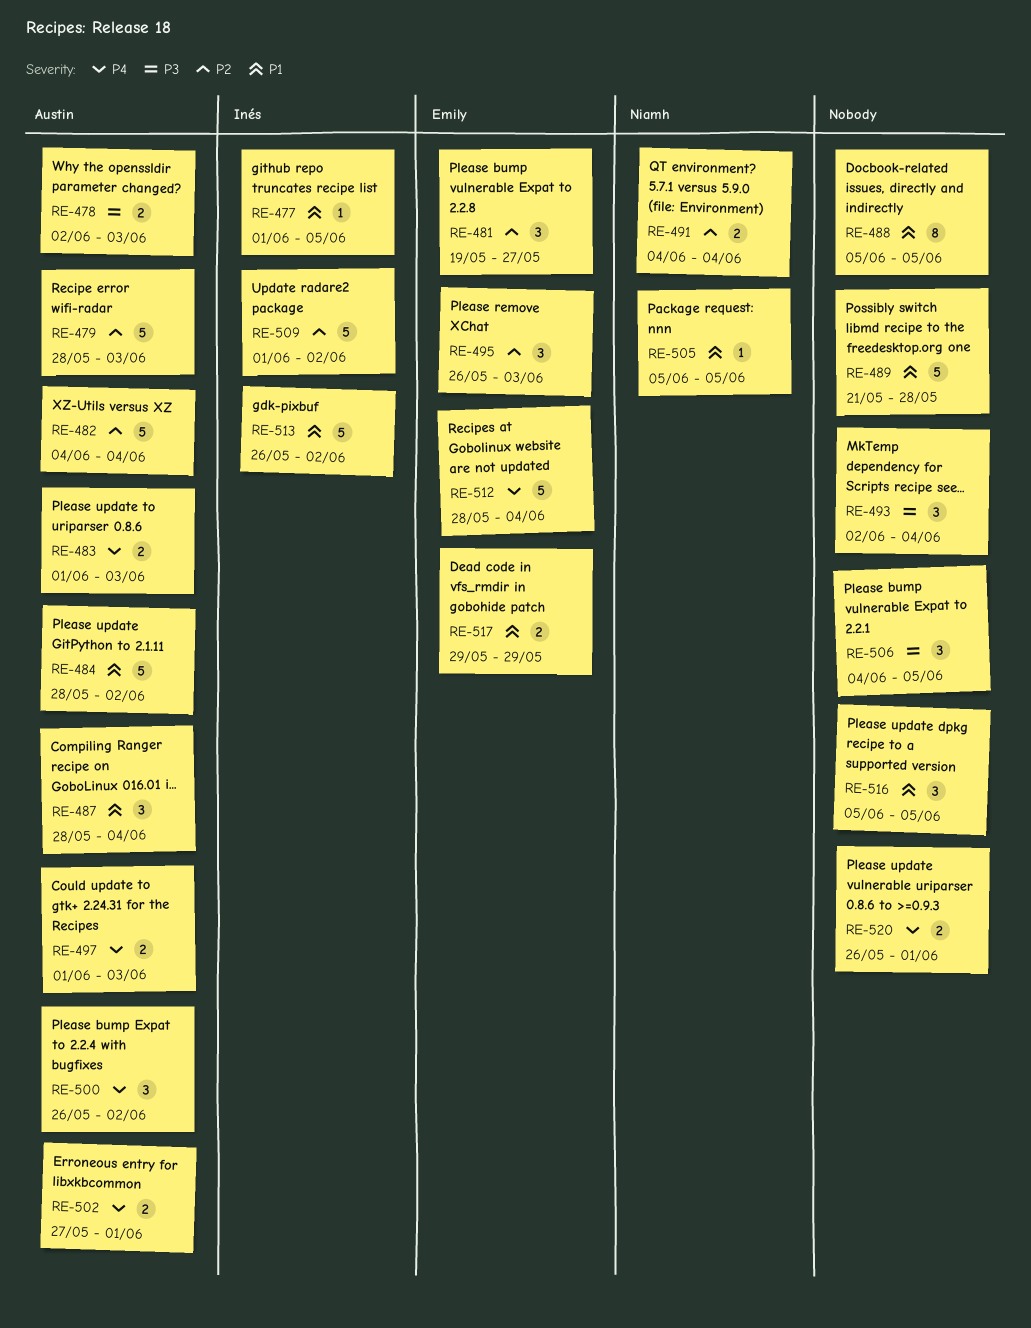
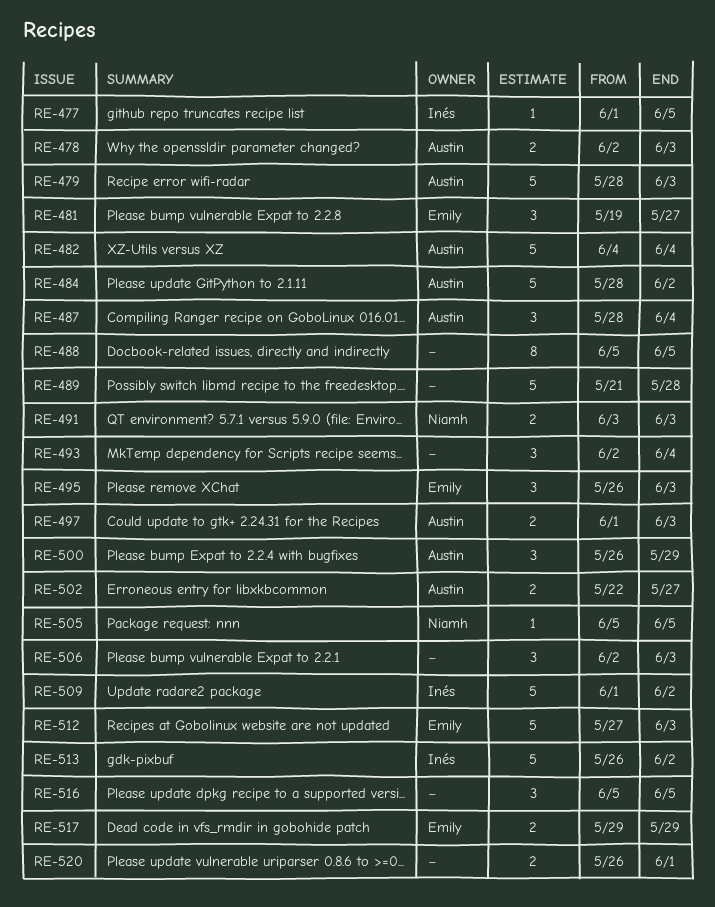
RE-483: present -> none
RE-491, start: Jun 4 -> Jun 3
RE-491, due: Jun 4 -> Jun 3
RE-500, due: Jun 2 -> May 29
RE-502, start: May 27 -> May 22
RE-502, due: Jun 1 -> May 27
RE-506, start: Jun 4 -> Jun 2
RE-506, due: Jun 5 -> Jun 3
RE-512, start: May 28 -> May 27
RE-512, due: Jun 4 -> Jun 3

